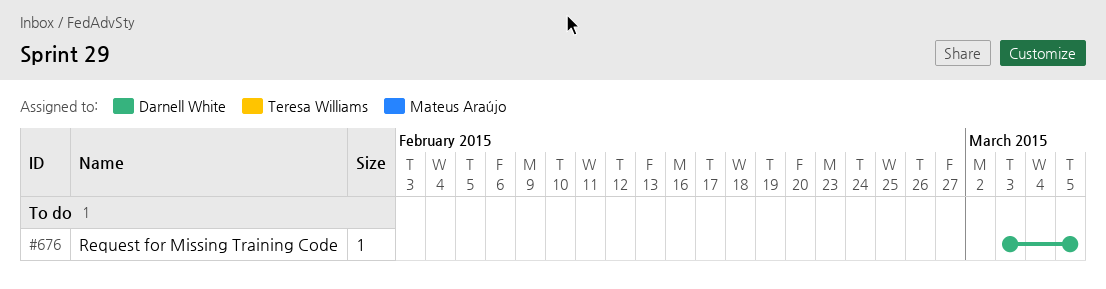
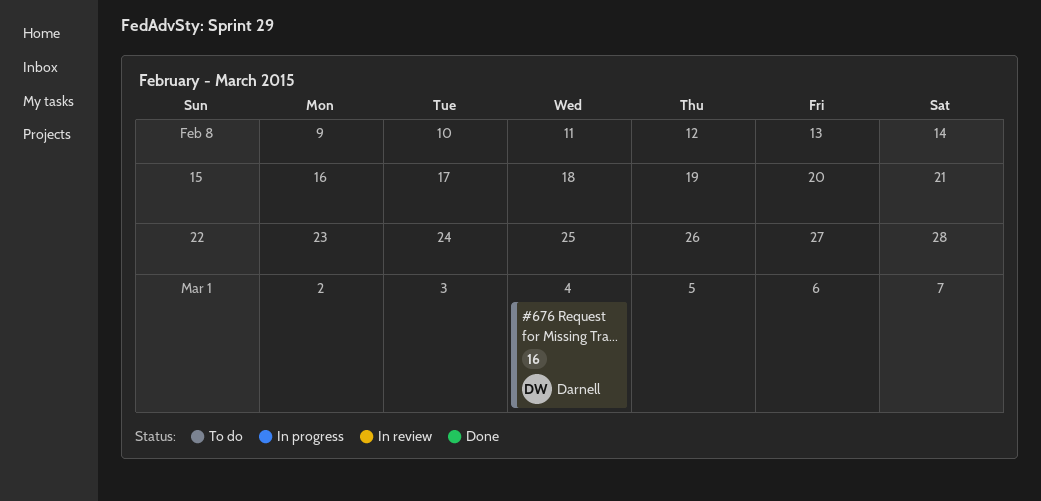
#676, estimate: 1 -> 16
#676, due: Mar 5 -> Mar 4

